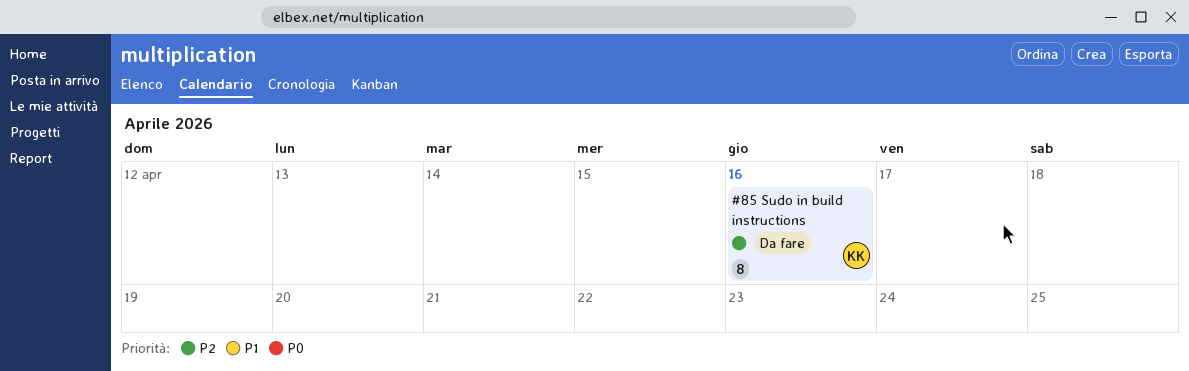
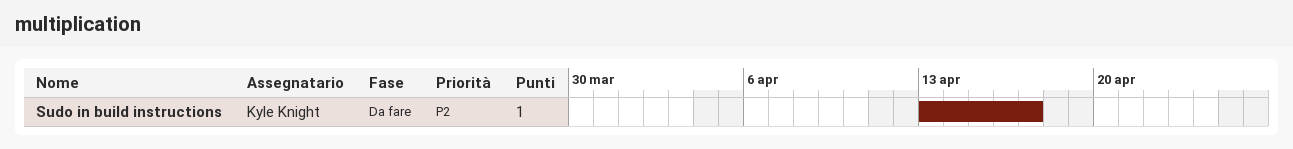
Sudo in build instructions, estimate: 8 -> 1
Sudo in build instructions, due: Apr 16 -> Apr 17

